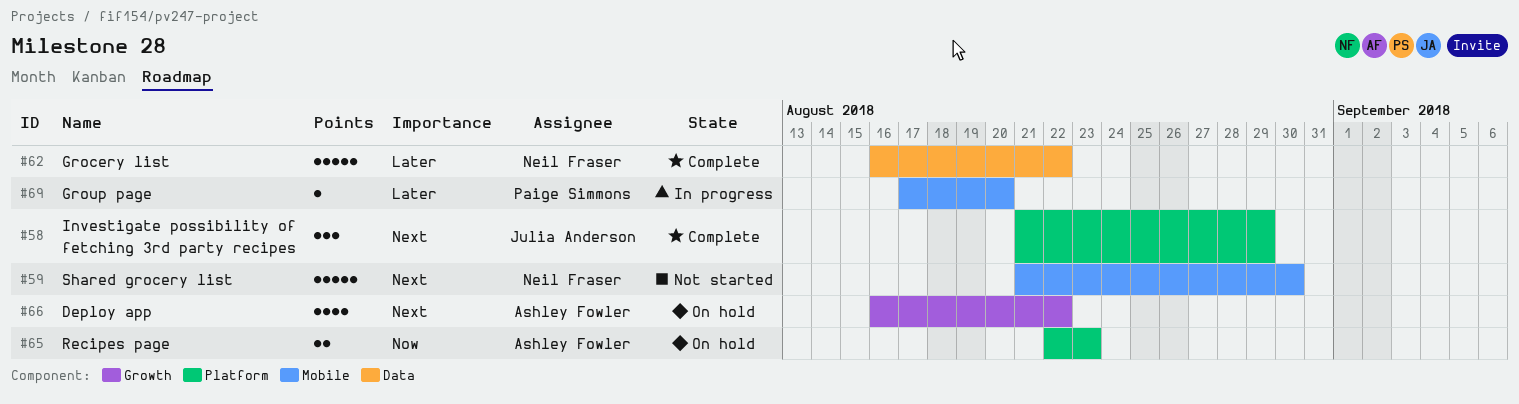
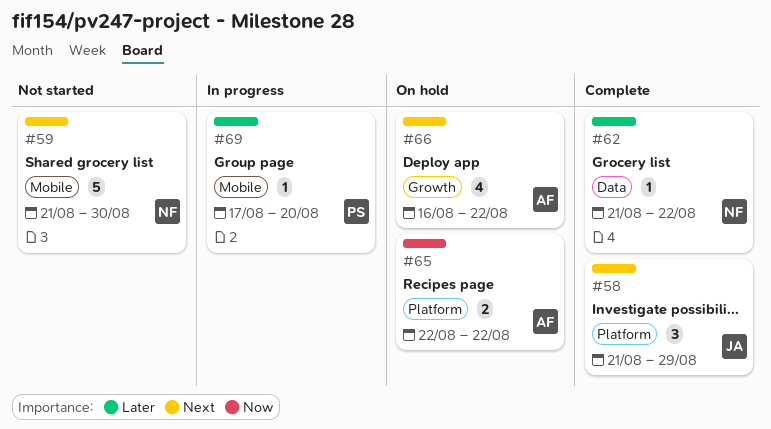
#62, estimate: 5 -> 1
#62, start: Aug 16 -> Aug 21
#65, due: Aug 23 -> Aug 22

